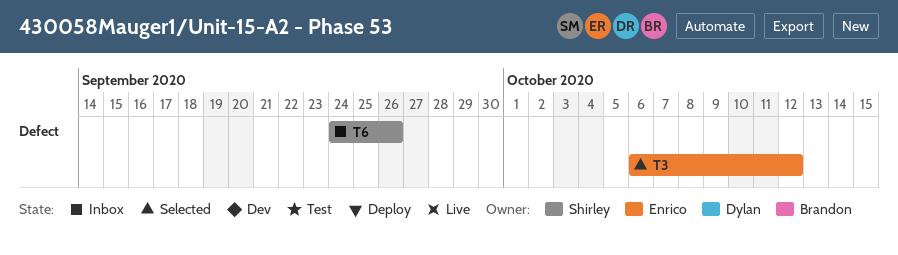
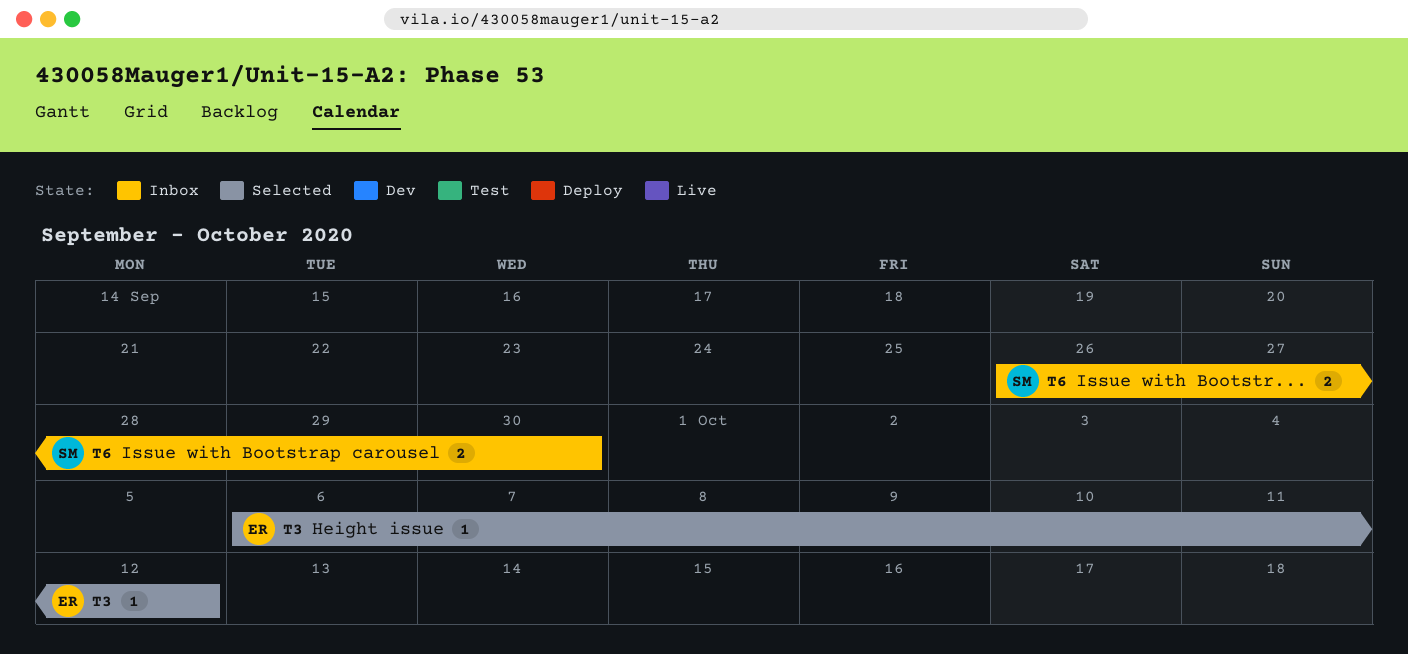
T6, start: Sep 24 -> Sep 26
T6, due: Sep 26 -> Sep 30

